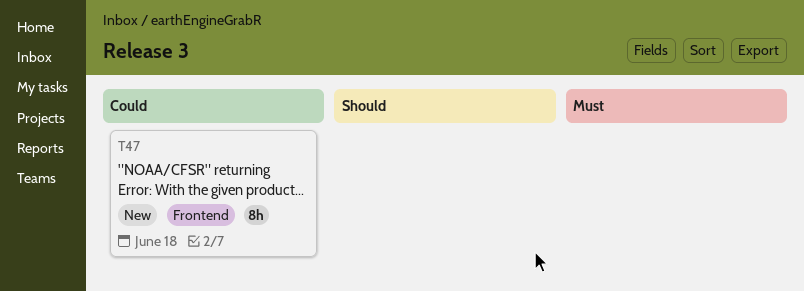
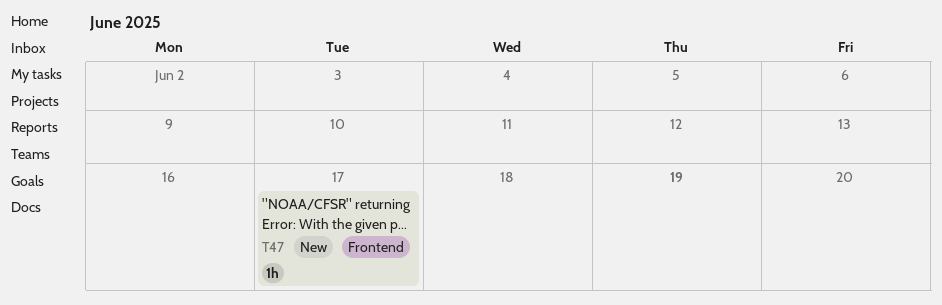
T47, estimate: 8h -> 1h
T47, due: Jun 18 -> Jun 17

